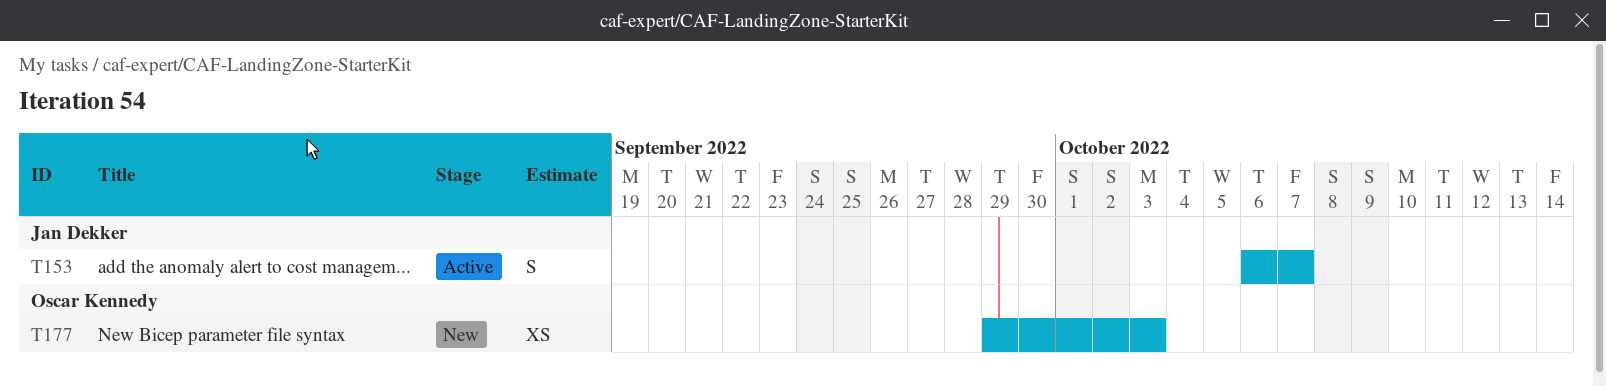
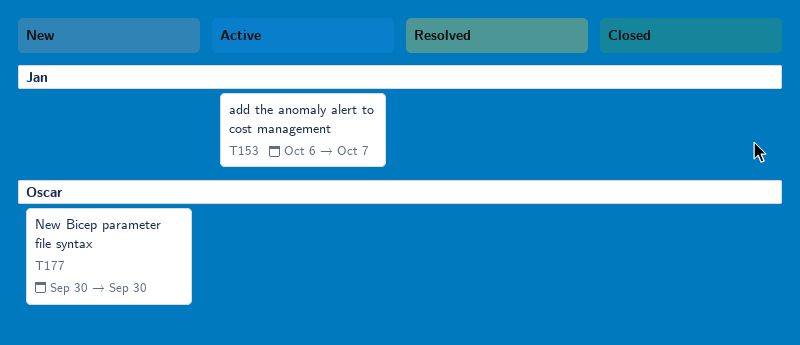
T177, start: Sep 29 -> Sep 30
T177, due: Oct 3 -> Sep 30

